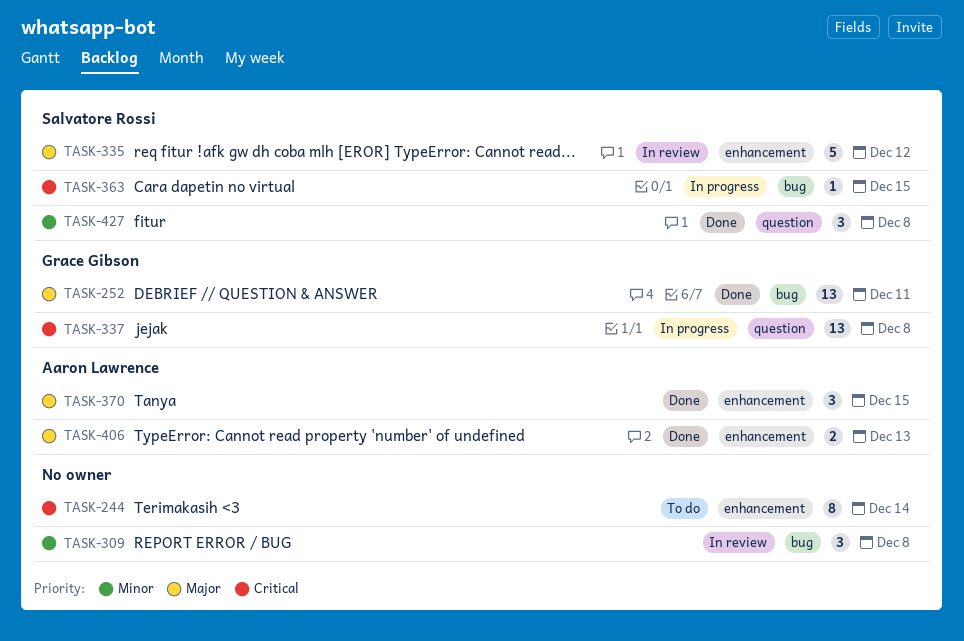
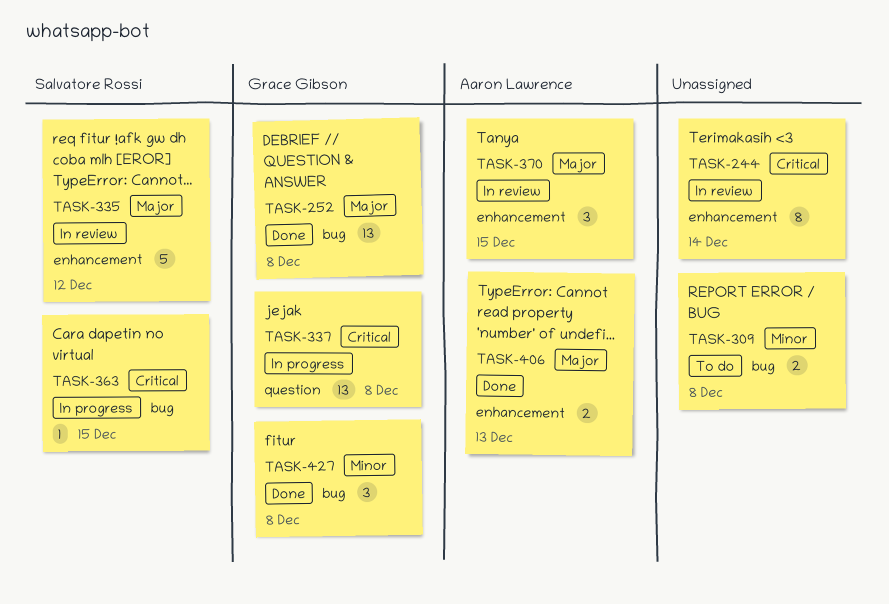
TASK-244, status: To do -> In review
TASK-252, due: Dec 11 -> Dec 8
TASK-309, status: In review -> To do
TASK-309, estimate: 3 -> 2
TASK-370, status: Done -> In review
TASK-427, owner: Salvatore Rossi -> Grace Gibson
TASK-427, label: question -> bug

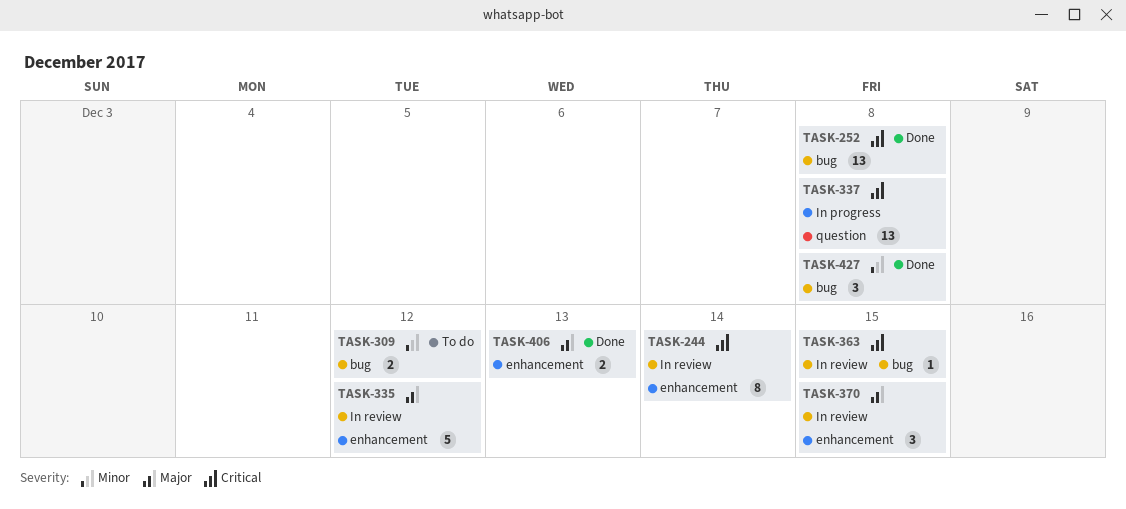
TASK-252, priority: Major -> Critical
TASK-309, due: Dec 8 -> Dec 12
TASK-363, status: In progress -> In review

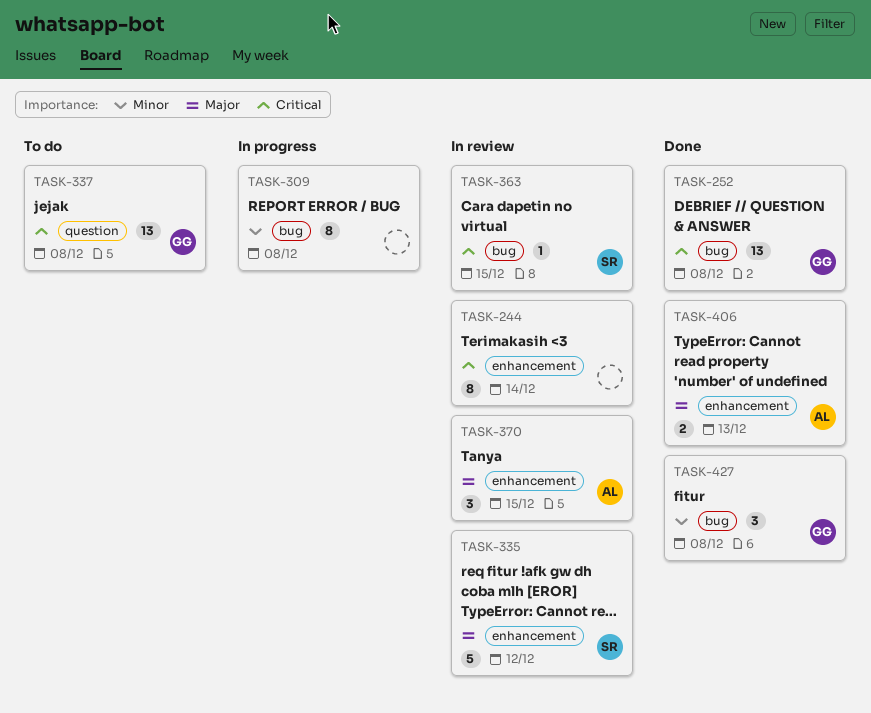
TASK-309, status: To do -> In progress
TASK-309, estimate: 2 -> 8
TASK-309, due: Dec 12 -> Dec 8
TASK-337, status: In progress -> To do

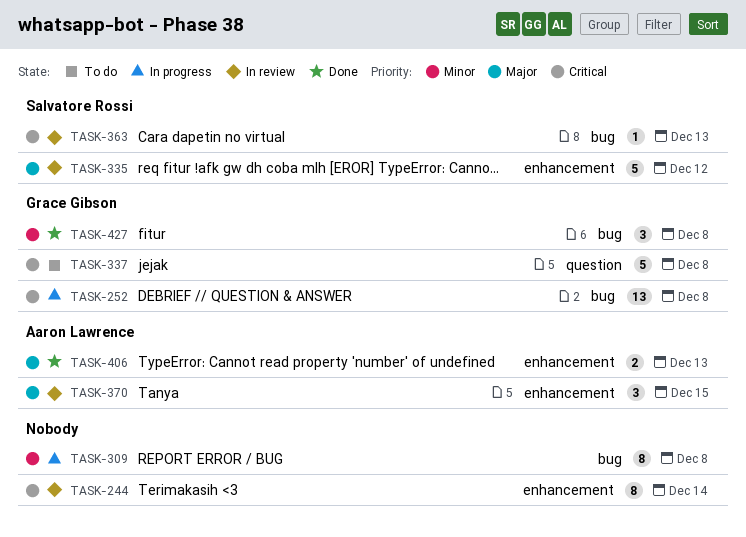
TASK-252, status: Done -> In progress
TASK-337, estimate: 13 -> 5
TASK-363, due: Dec 15 -> Dec 13

